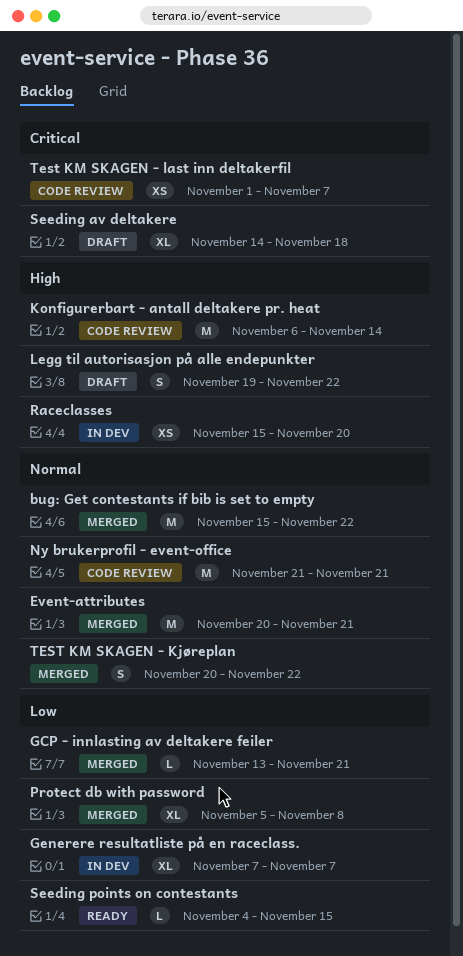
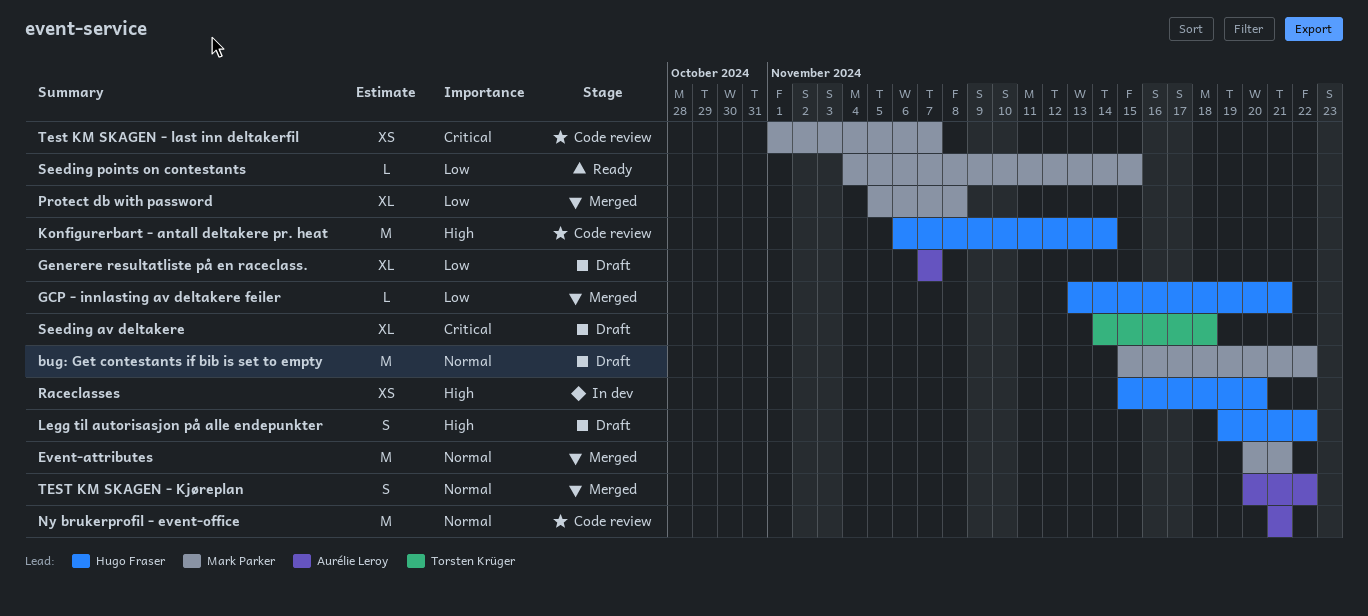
bug: Get contestants if bib is set to empty, status: Merged -> Draft
Generere resultatliste på en raceclass., status: In dev -> Draft

